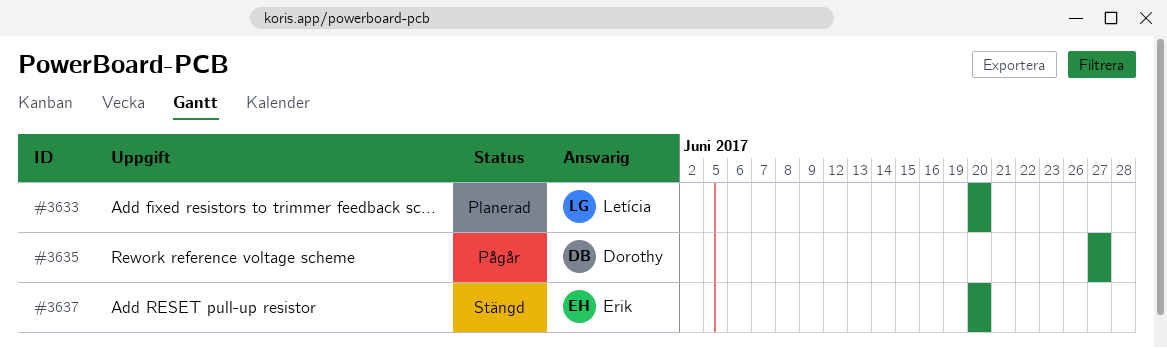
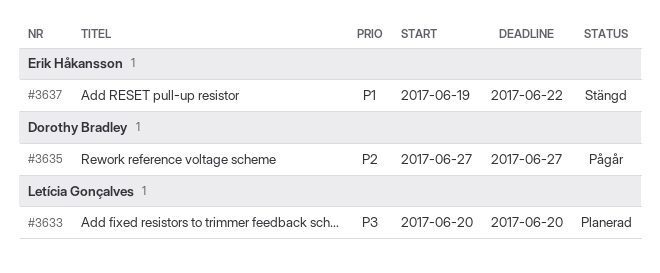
#3637, start: Jun 20 -> Jun 19
#3637, due: Jun 20 -> Jun 22

